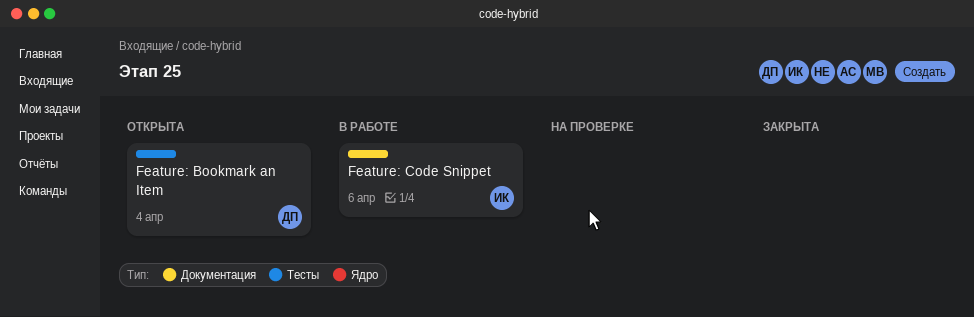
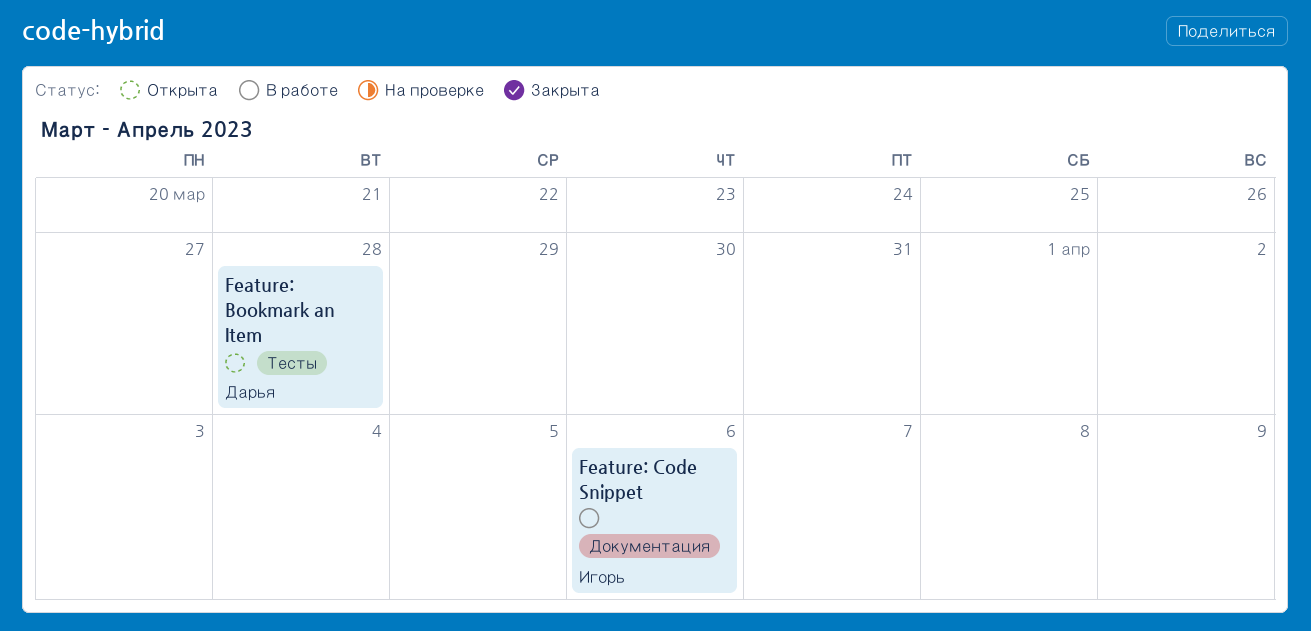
Feature: Bookmark an Item, due: Apr 4 -> Mar 28

